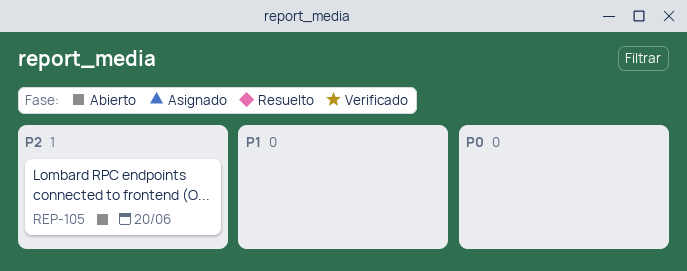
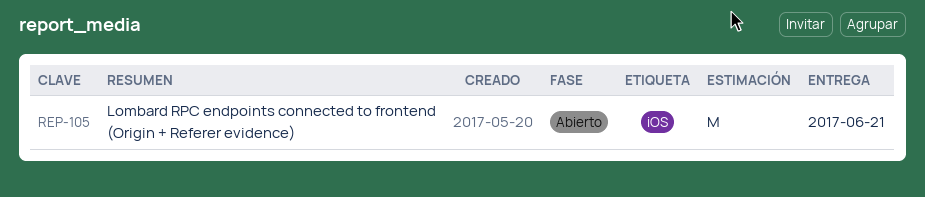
REP-105, due: Jun 20 -> Jun 21

